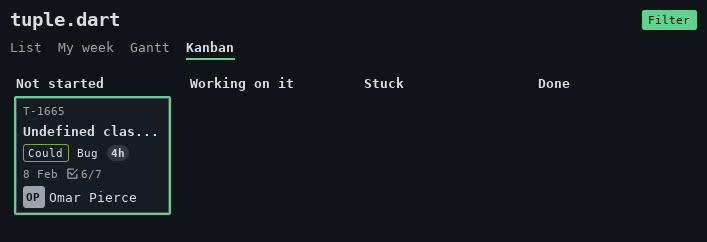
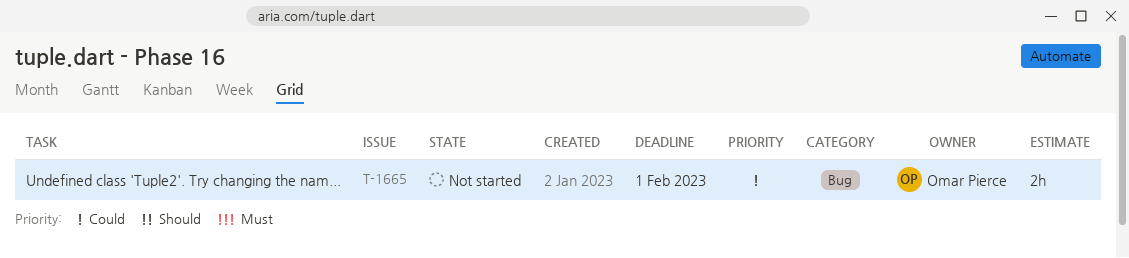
T-1665, estimate: 4h -> 2h
T-1665, due: Feb 8 -> Feb 1

